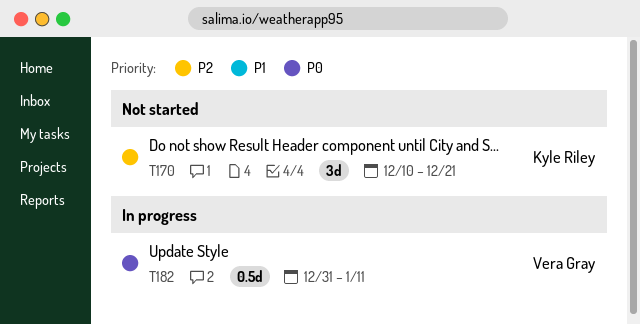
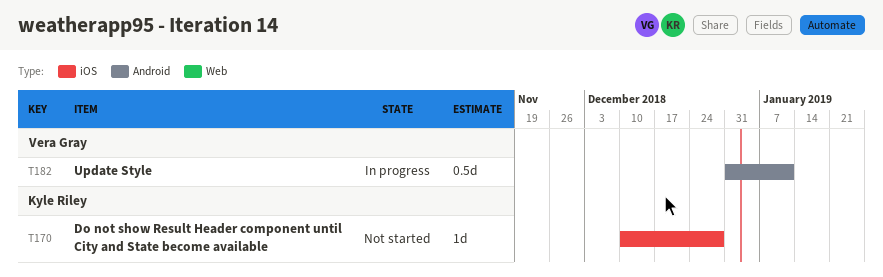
T170, estimate: 3d -> 1d
T170, due: Dec 21 -> Dec 28

